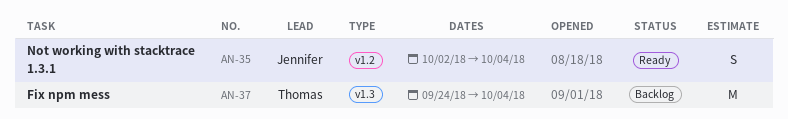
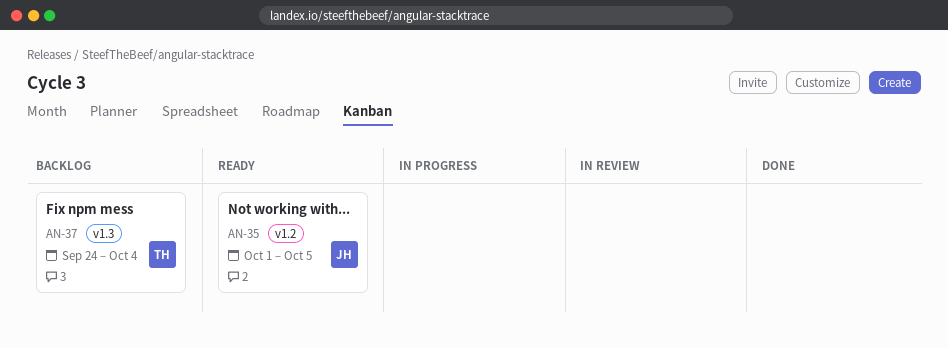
AN-35, start: Oct 2 -> Oct 1
AN-35, due: Oct 4 -> Oct 5

